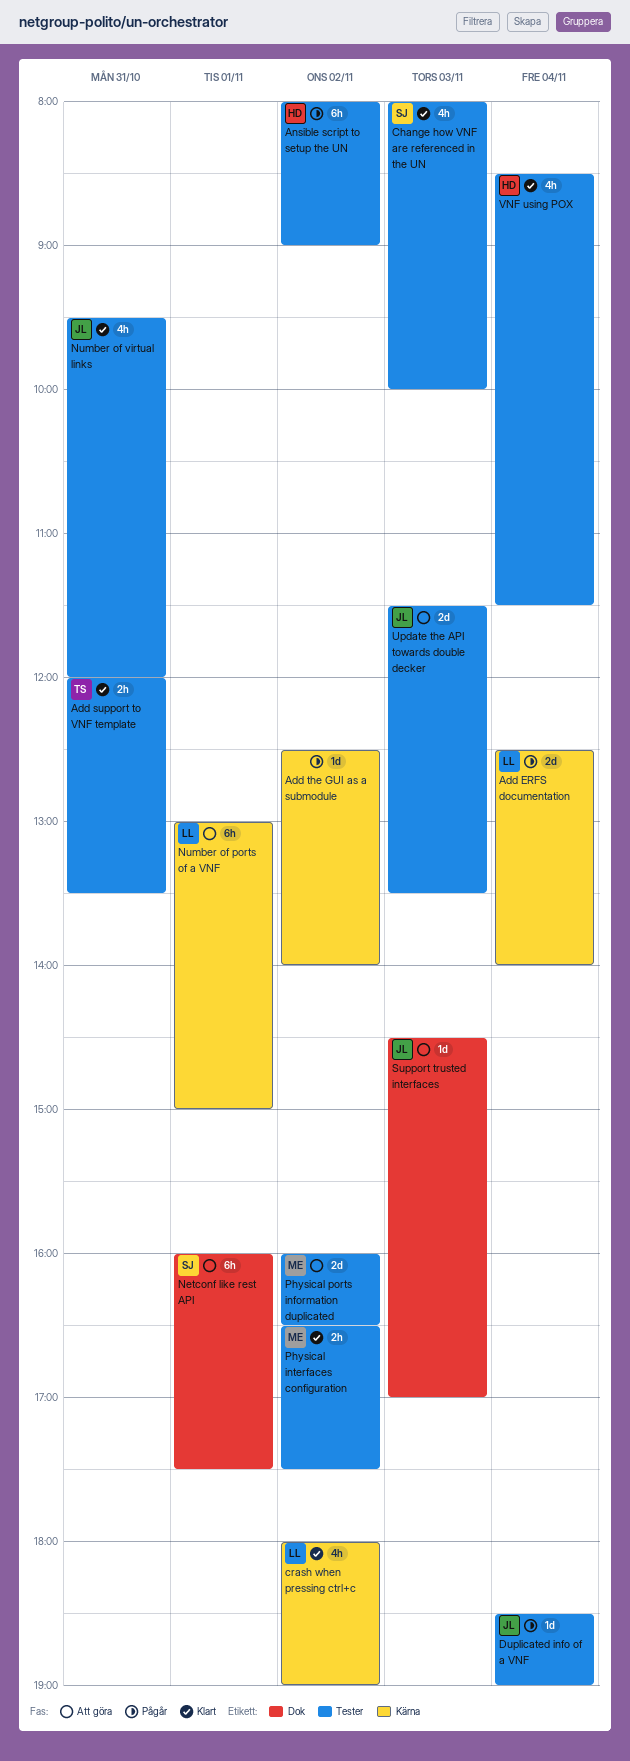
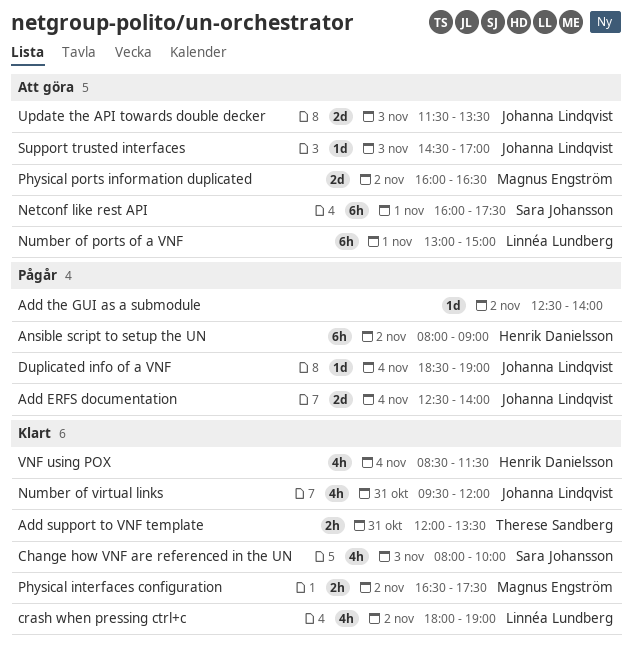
Add ERFS documentation, owner: Linnéa Lundberg -> Johanna Lindqvist

